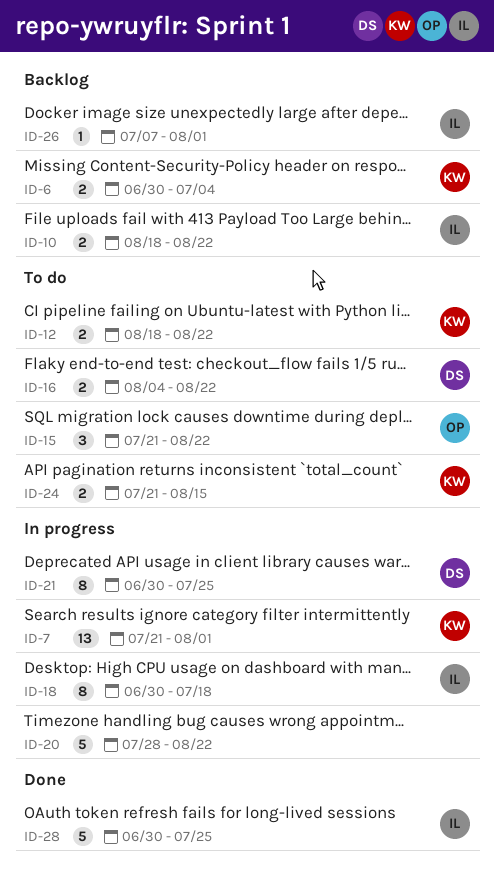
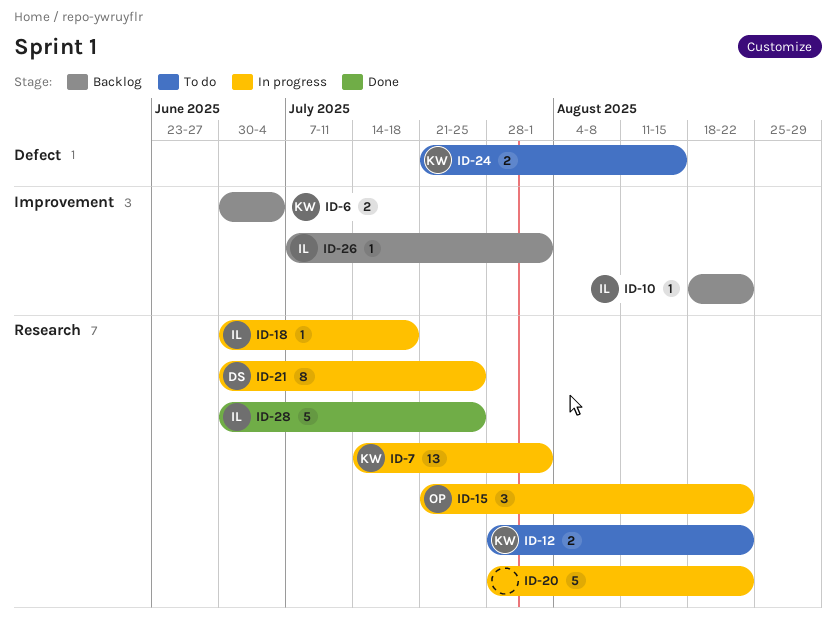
ID-7, start: Jul 21 -> Jul 14
ID-10, estimate: 2 -> 1
ID-12, start: Aug 18 -> Jul 28
ID-15, status: To do -> In progress
ID-16: present -> none
ID-18, estimate: 8 -> 1

